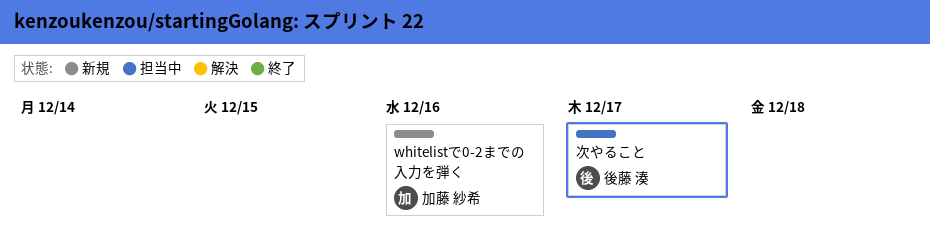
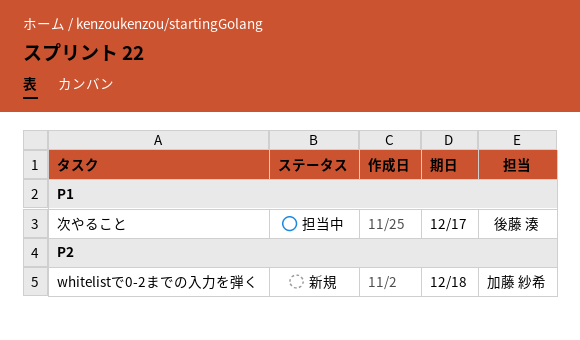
whitelistで0-2までの入力を弾く, due: Dec 16 -> Dec 18

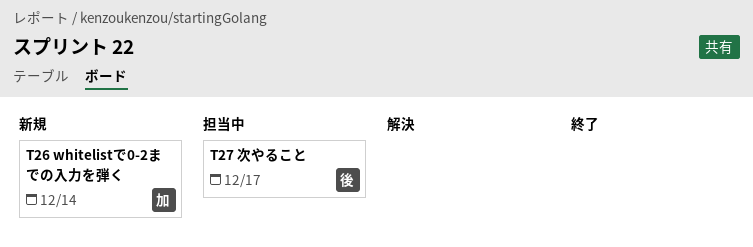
whitelistで0-2までの入力を弾く, due: Dec 18 -> Dec 14

